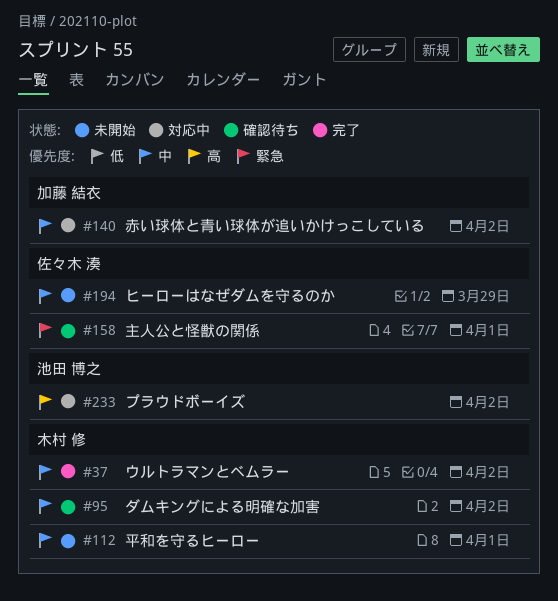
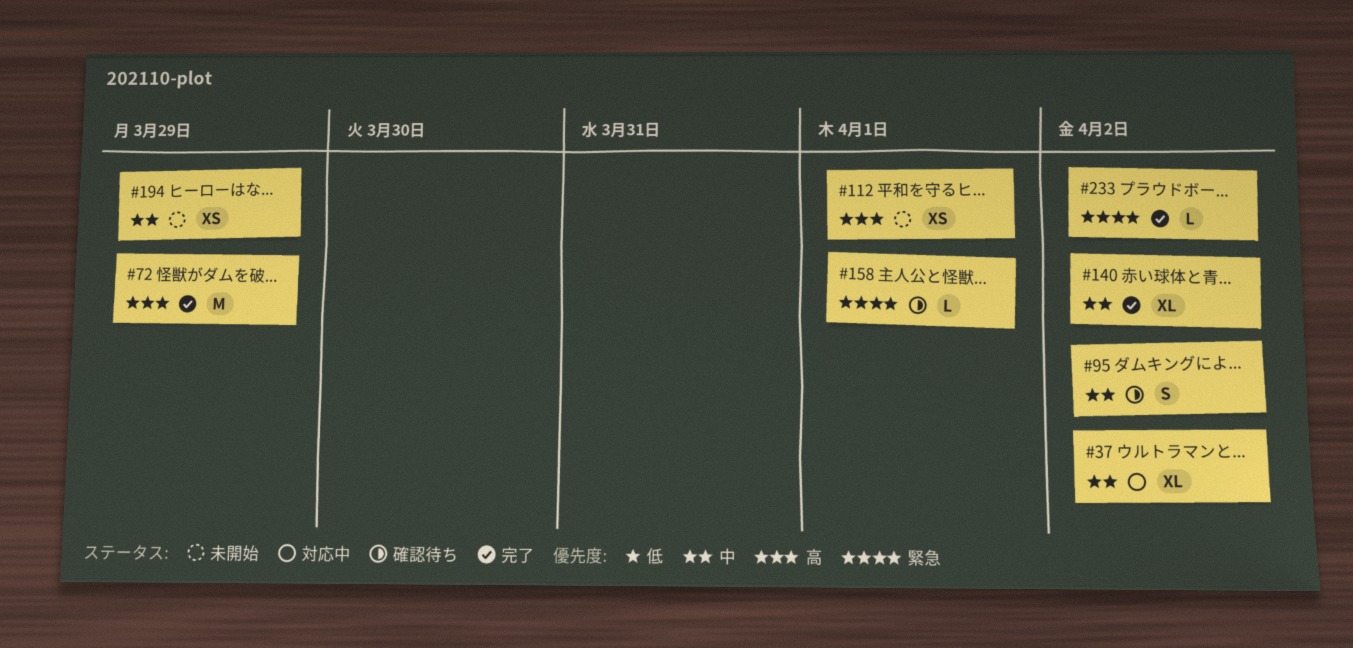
#37, status: 完了 -> 対応中
#72: none -> present
#112, priority: 中 -> 高
#140, status: 対応中 -> 完了
#233, status: 対応中 -> 完了
#233, priority: 高 -> 緊急

